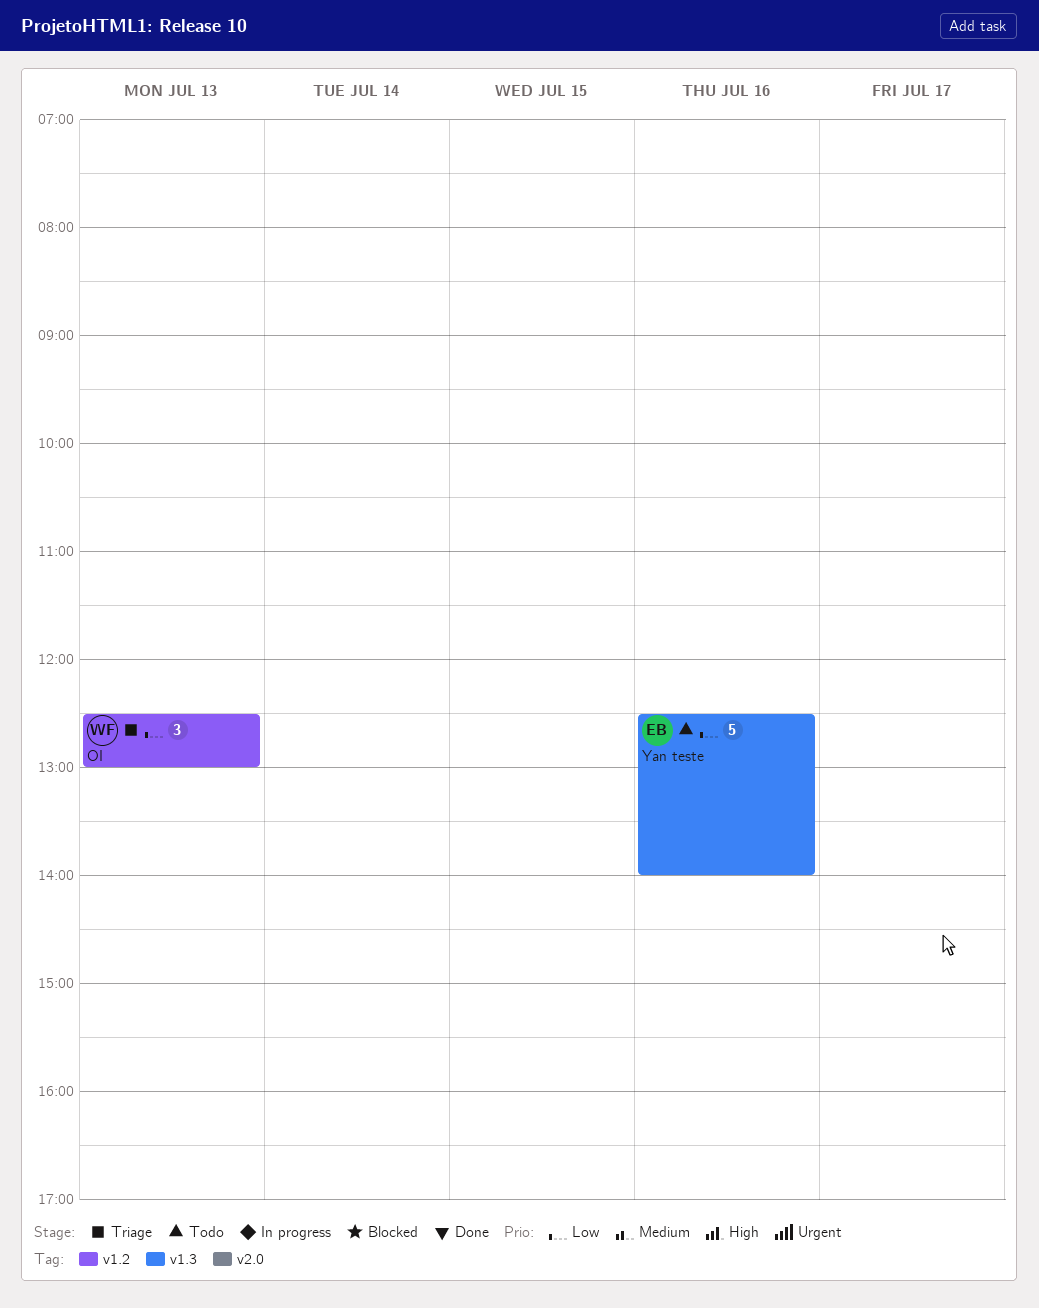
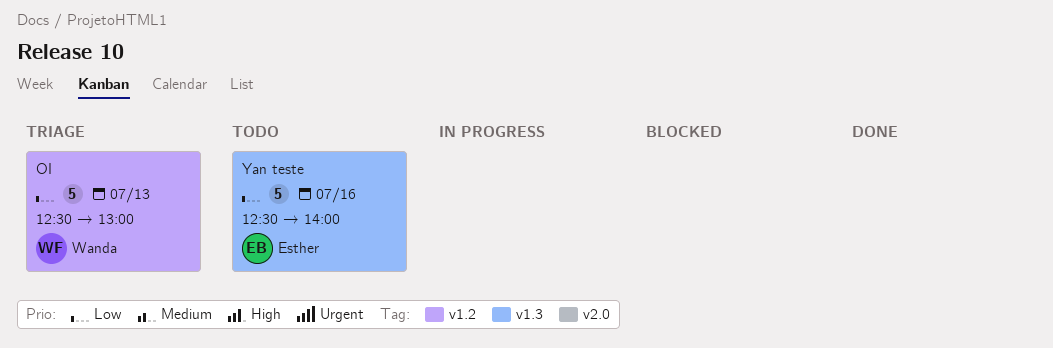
OI, estimate: 3 -> 5

